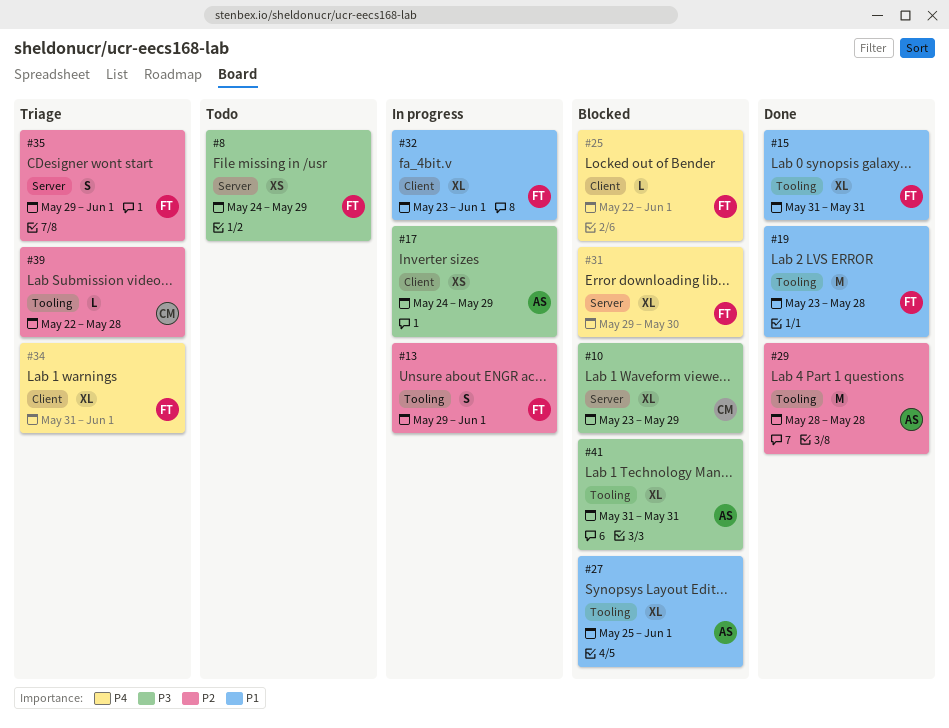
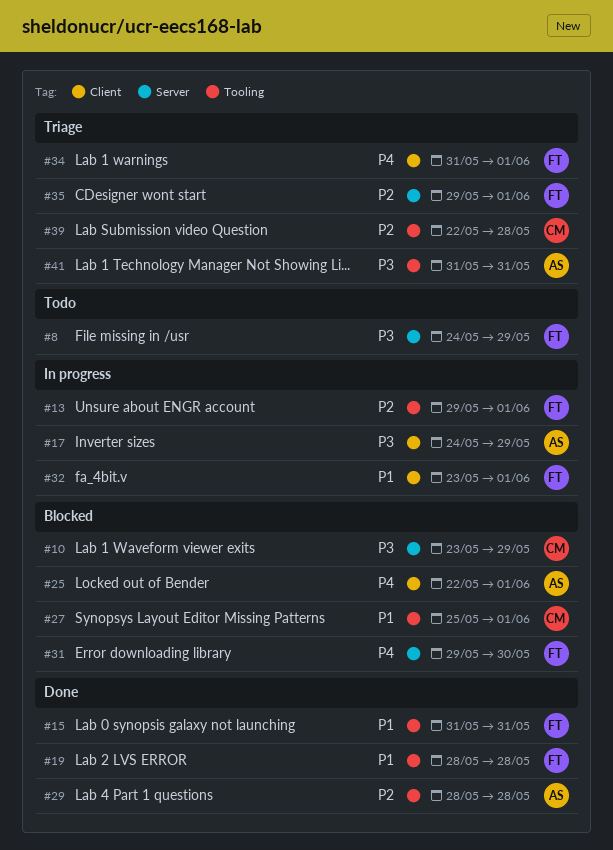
#19, start: May 23 -> May 28
#25, owner: FT -> AS
#27, owner: AS -> CM
#41, status: Blocked -> Triage

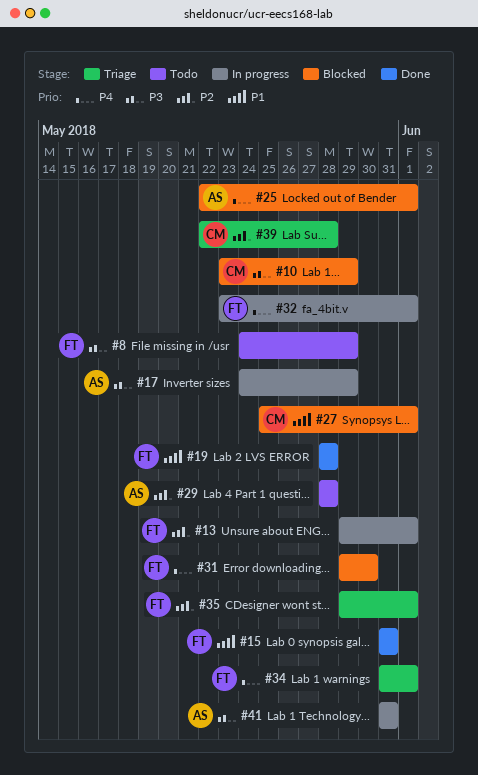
#29, status: Done -> Todo
#32, priority: P1 -> P4
#41, status: Triage -> In progress

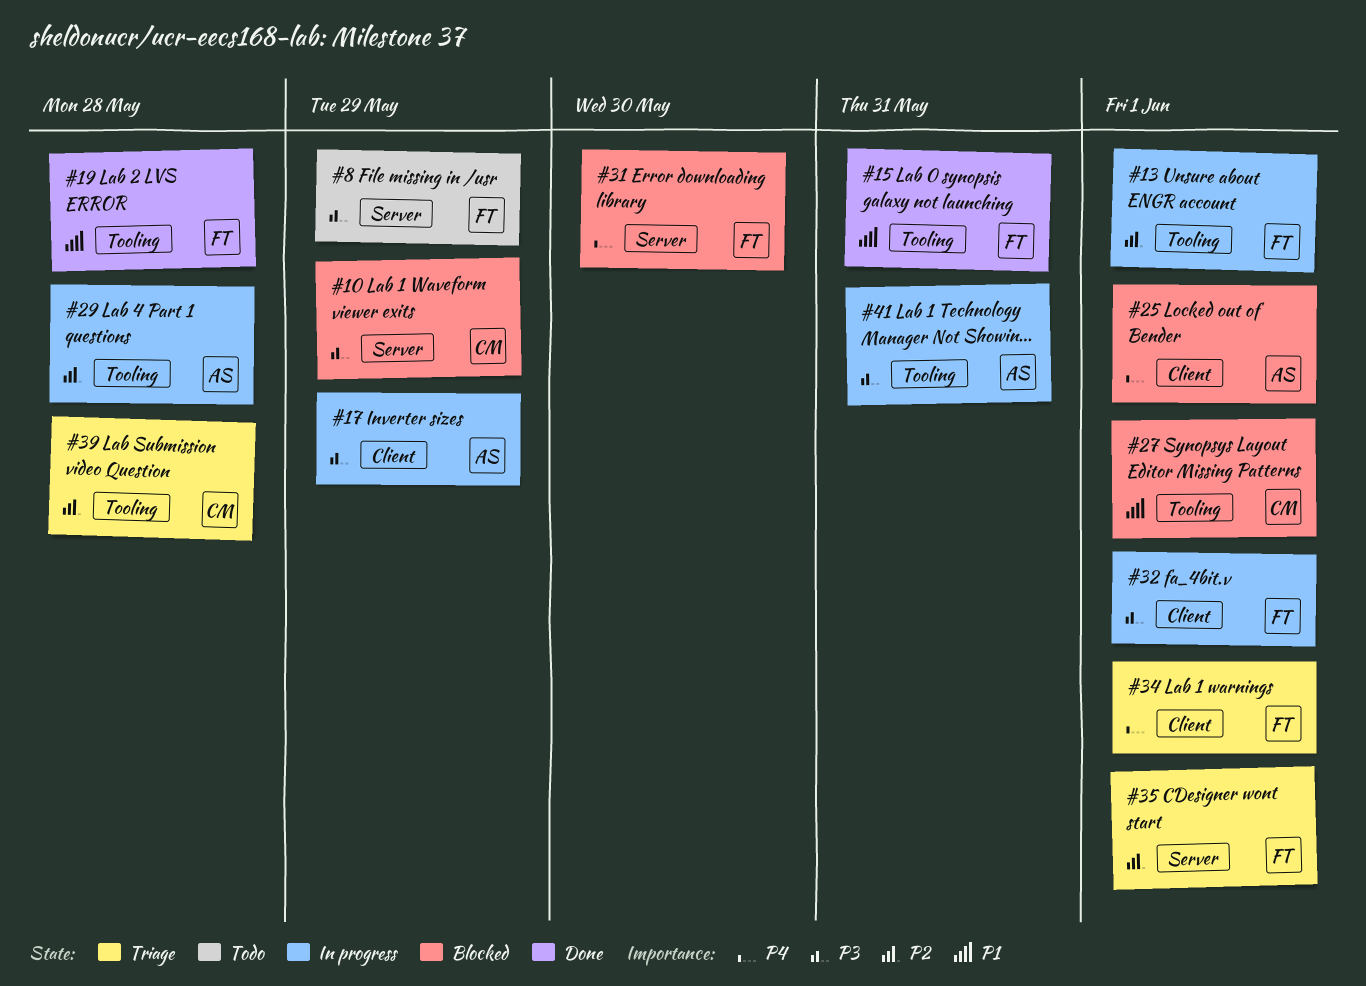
#29, status: Todo -> In progress
#32, priority: P4 -> P3

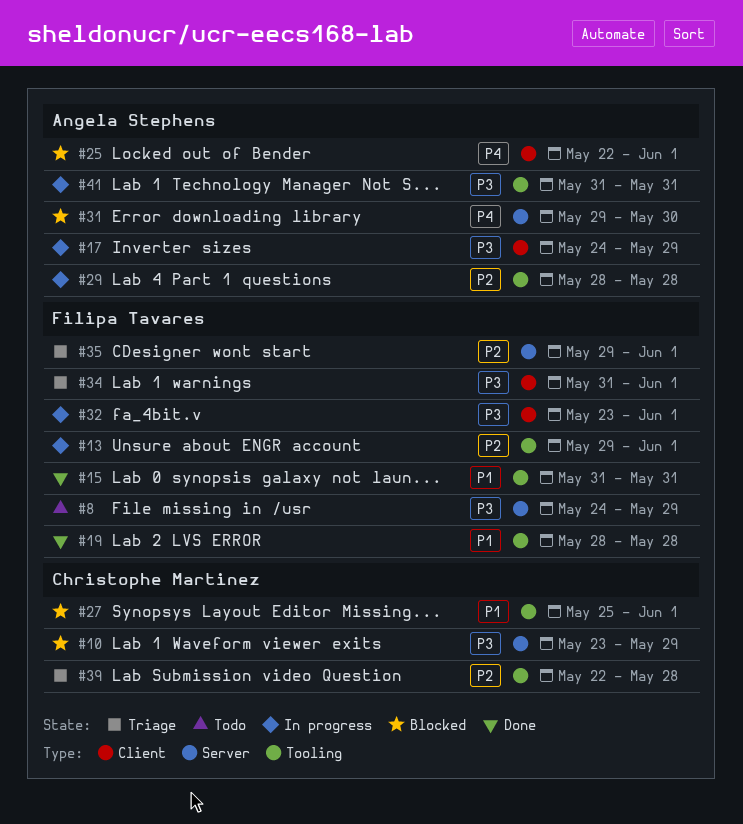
#31, owner: Filipa Tavares -> Angela Stephens
#34, priority: P4 -> P3

